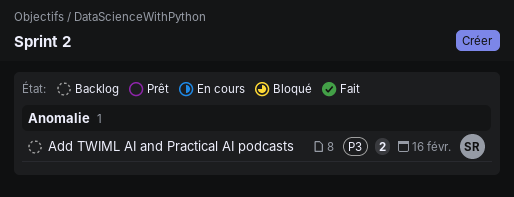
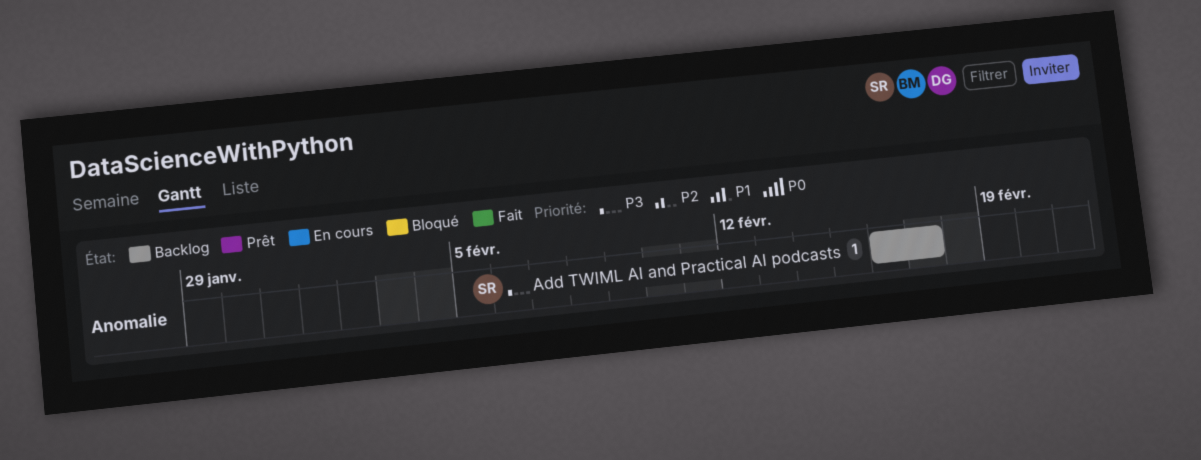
Add TWIML AI and Practical AI podcasts, estimate: 2 -> 1
Add TWIML AI and Practical AI podcasts, due: Feb 16 -> Feb 17

